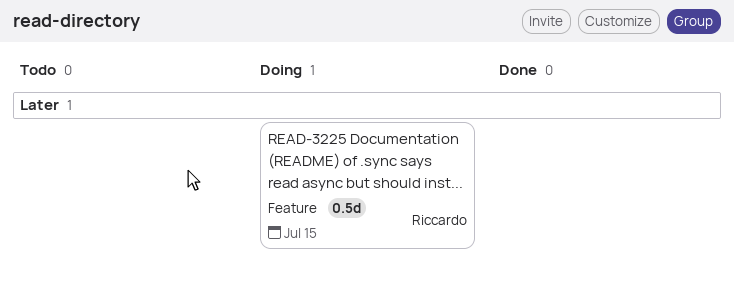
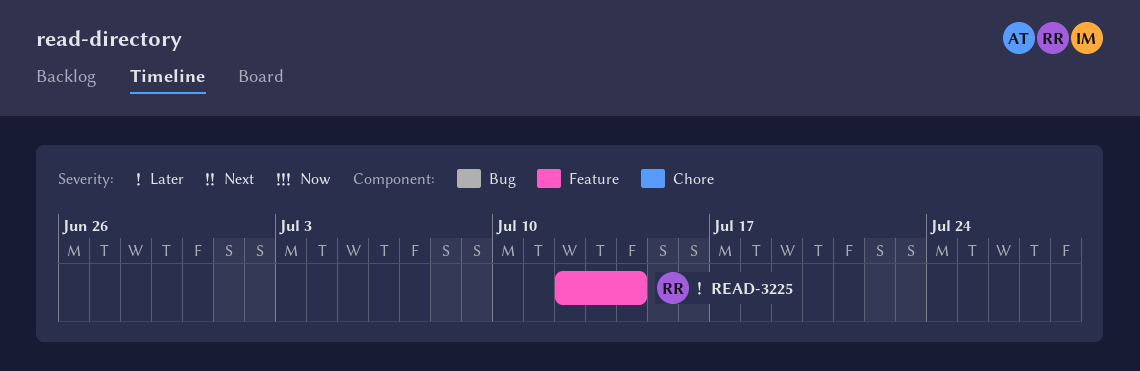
READ-3225, due: Jul 15 -> Jul 14

